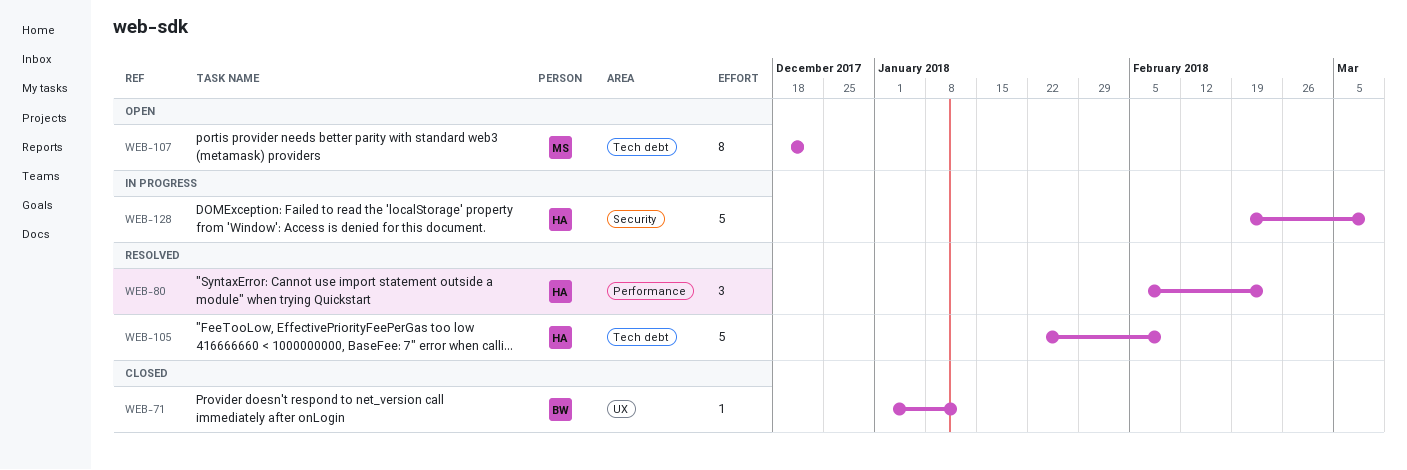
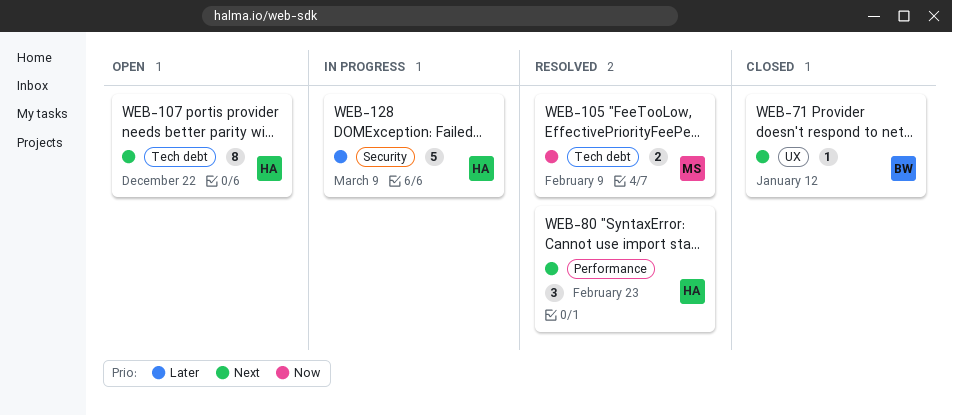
WEB-105, owner: HA -> MS
WEB-105, estimate: 5 -> 2
WEB-107, owner: MS -> HA

